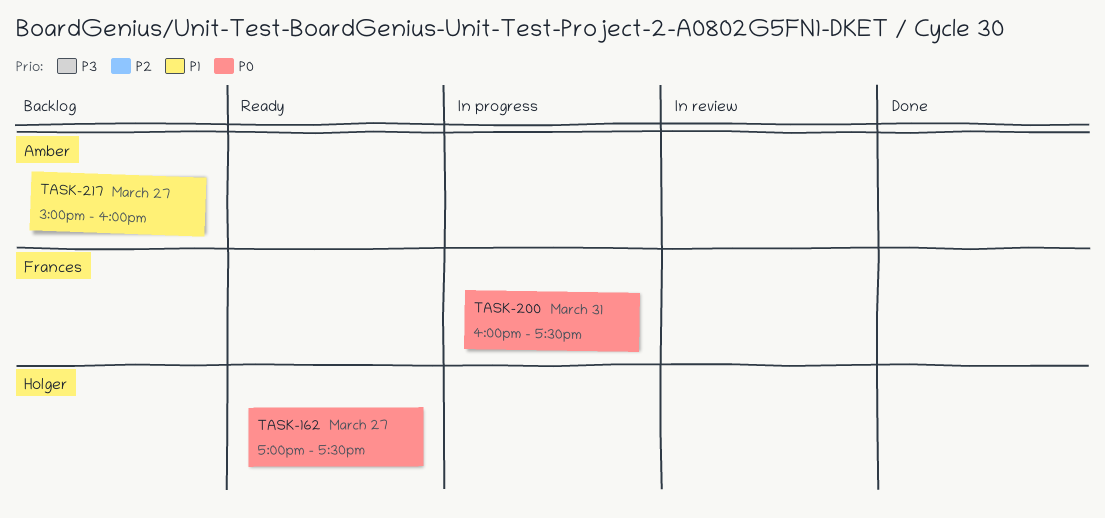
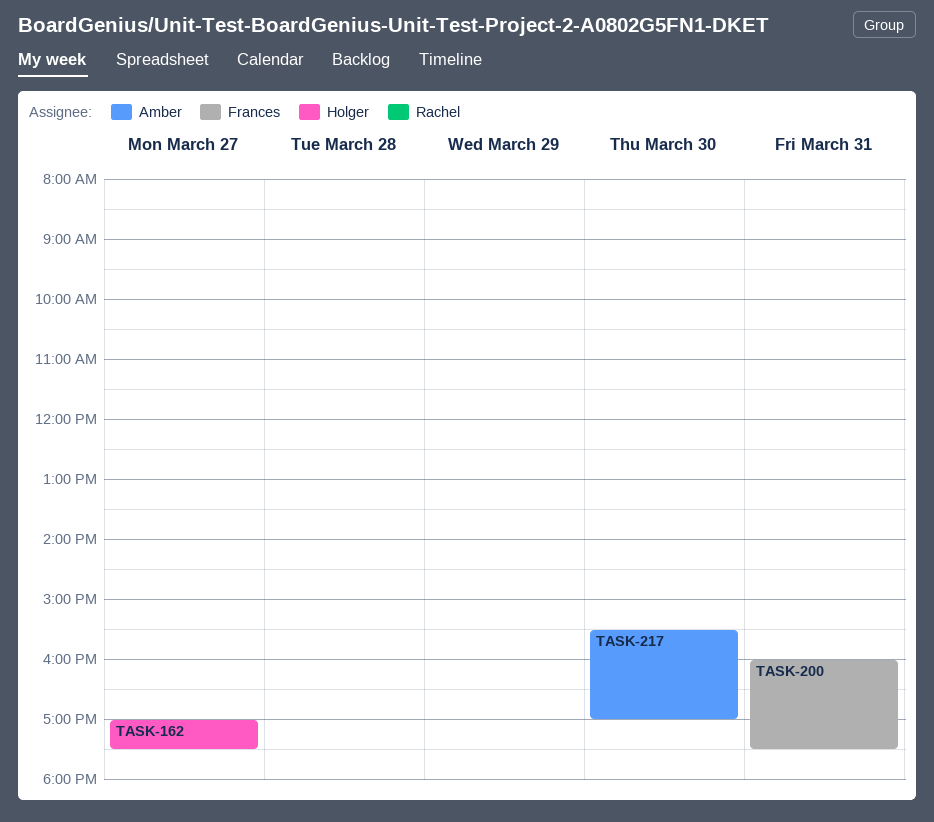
TASK-217, day: Mar 27 -> Mar 30
TASK-217, begins: 15:00 -> 15:30
TASK-217, ends: 16:00 -> 17:00

